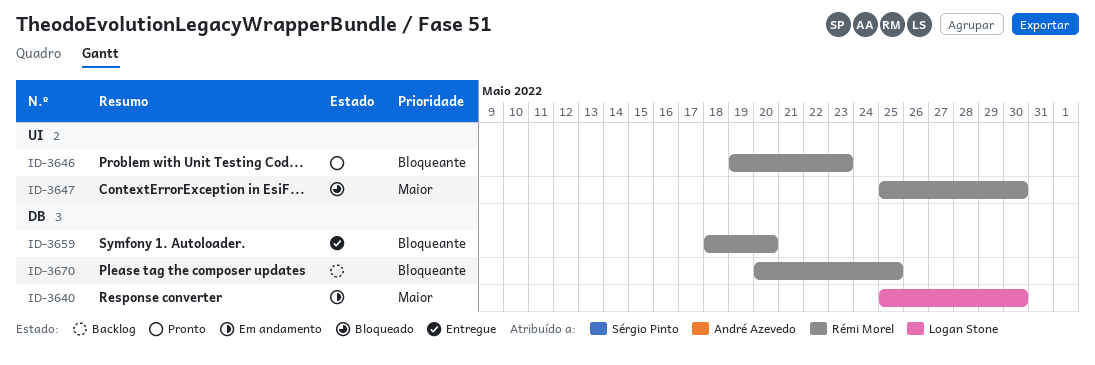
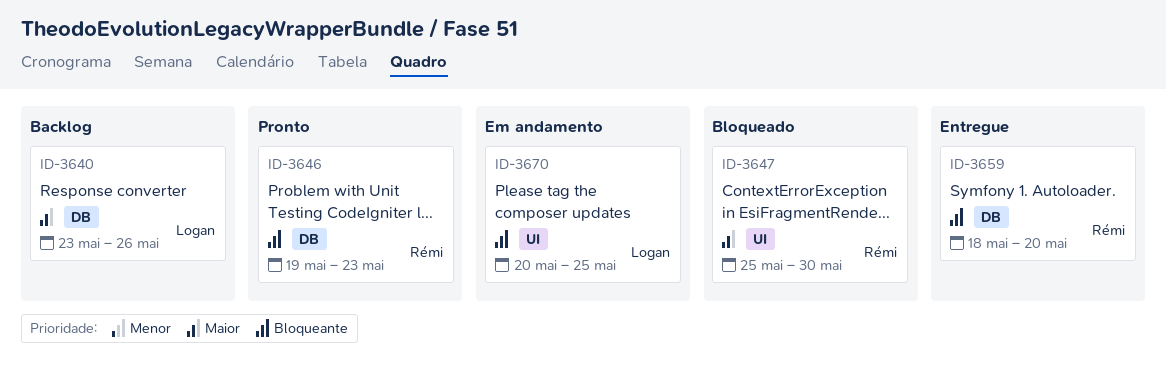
ID-3640, status: Em andamento -> Backlog
ID-3640, start: May 25 -> May 23
ID-3640, due: May 30 -> May 26
ID-3646, label: UI -> DB
ID-3670, status: Backlog -> Em andamento
ID-3670, owner: Rémi Morel -> Logan Stone
ID-3670, label: DB -> UI

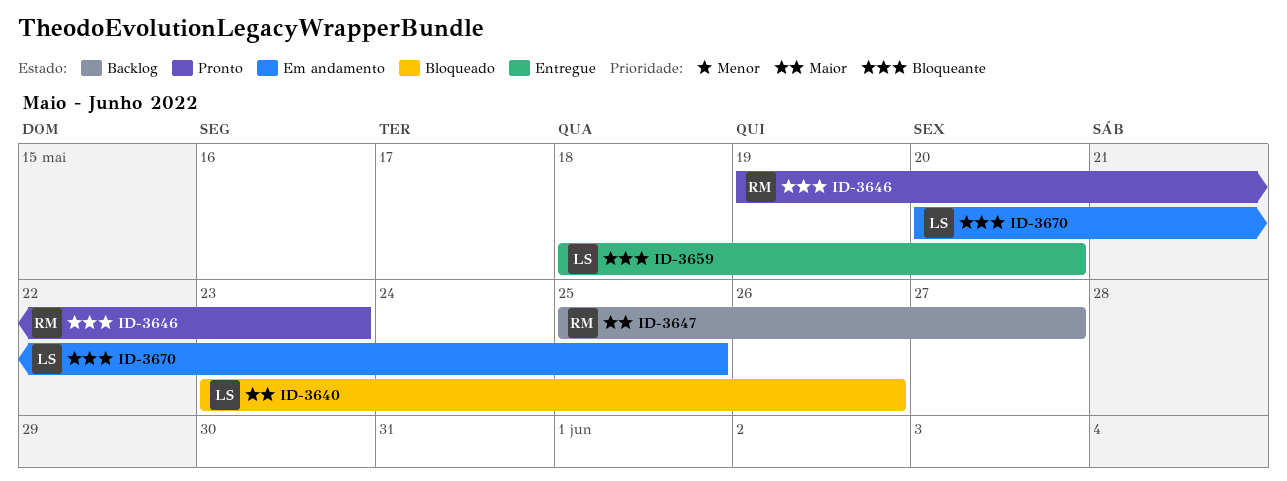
ID-3640, status: Backlog -> Bloqueado
ID-3647, status: Bloqueado -> Backlog
ID-3647, due: May 30 -> May 27
ID-3659, owner: Rémi -> Logan

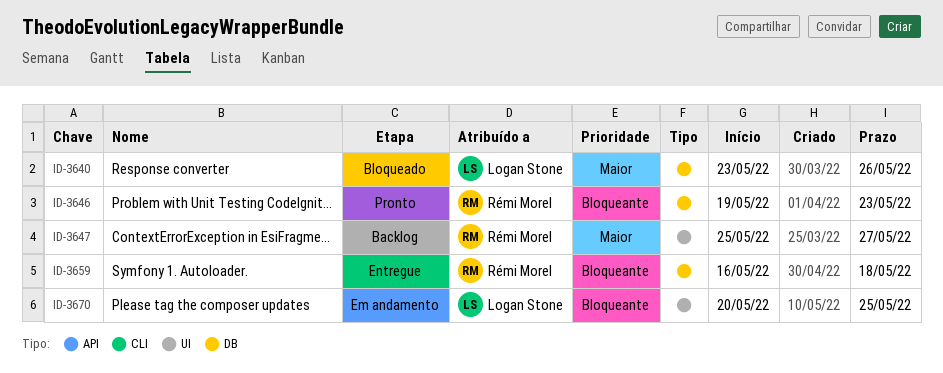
ID-3659, owner: Logan Stone -> Rémi Morel
ID-3659, start: May 18 -> May 16
ID-3659, due: May 20 -> May 18

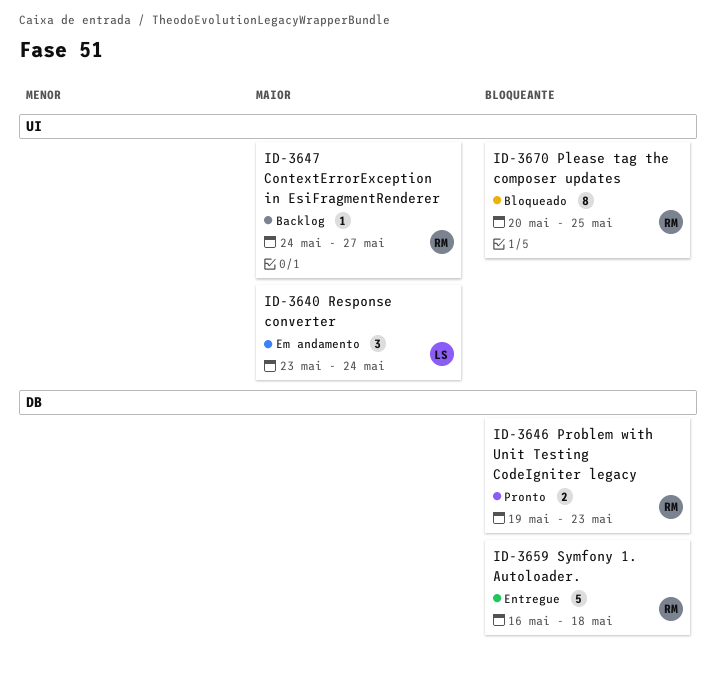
ID-3640, status: Bloqueado -> Em andamento
ID-3640, label: DB -> UI
ID-3640, due: May 26 -> May 24
ID-3647, start: May 25 -> May 24
ID-3670, status: Em andamento -> Bloqueado
ID-3670, owner: Logan Stone -> Rémi Morel

